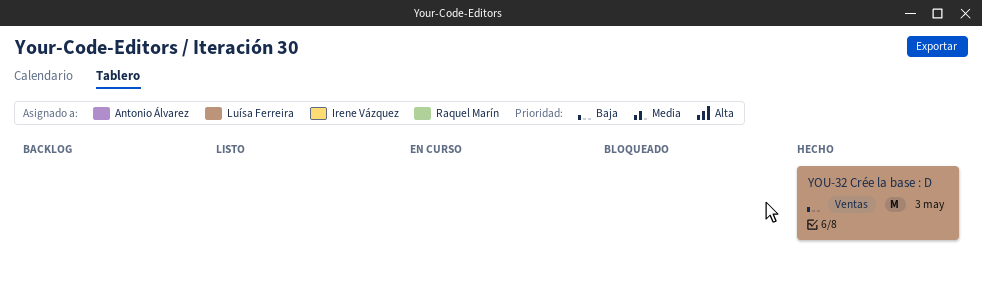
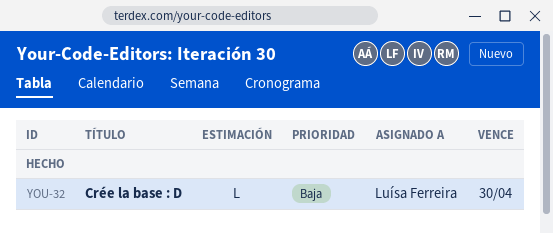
YOU-32, estimate: M -> L
YOU-32, due: May 3 -> Apr 30

